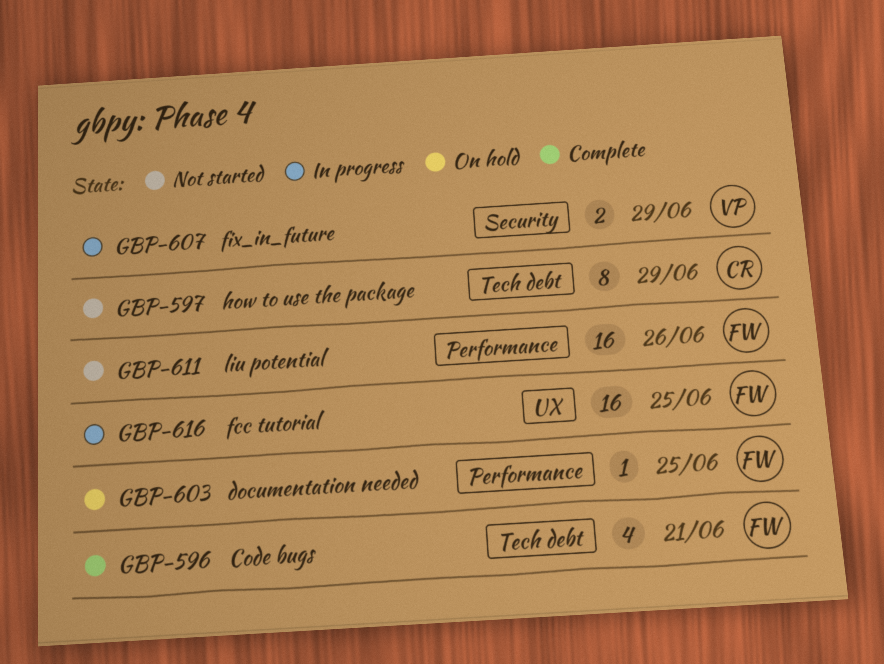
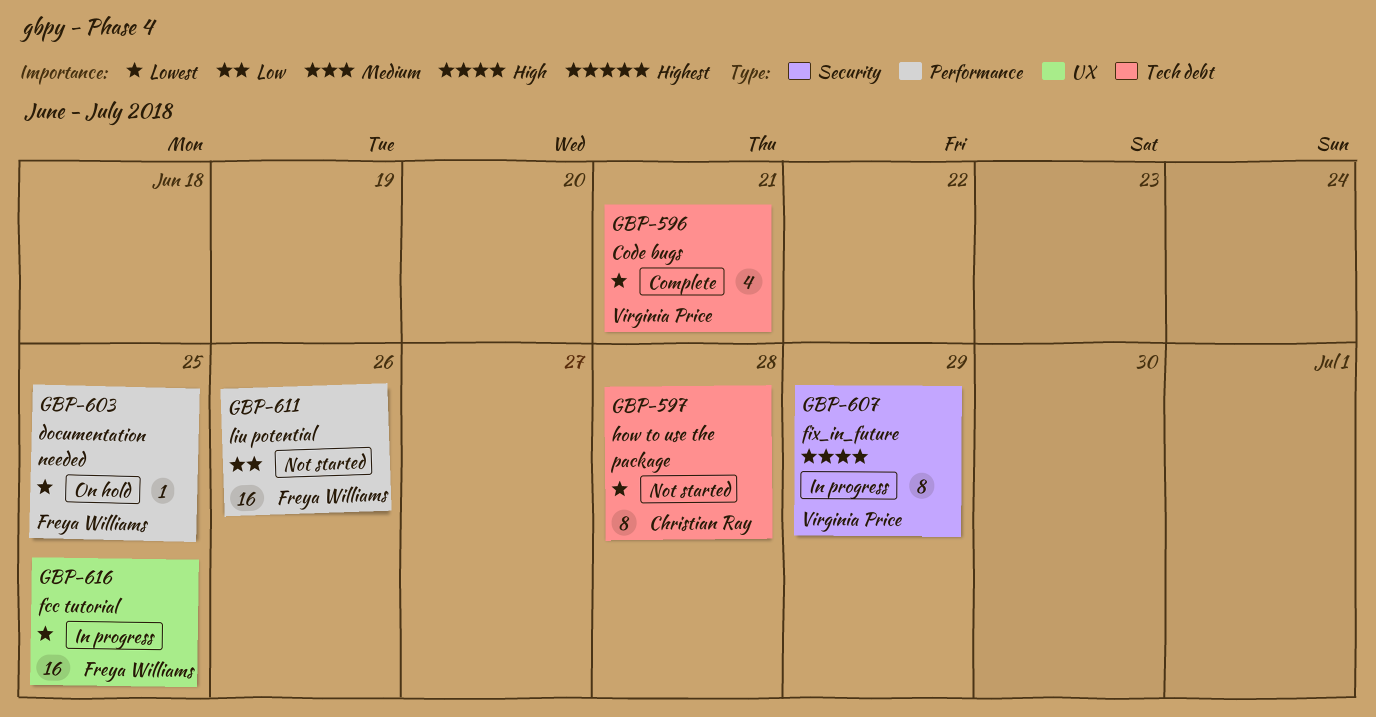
GBP-596, owner: Freya Williams -> Virginia Price
GBP-597, due: Jun 29 -> Jun 28
GBP-607, estimate: 2 -> 8

